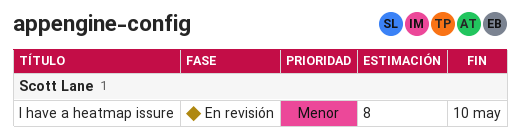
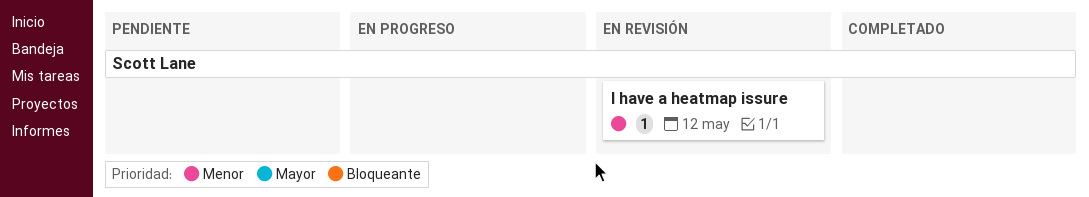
I have a heatmap issure, estimate: 8 -> 1
I have a heatmap issure, due: May 10 -> May 12

